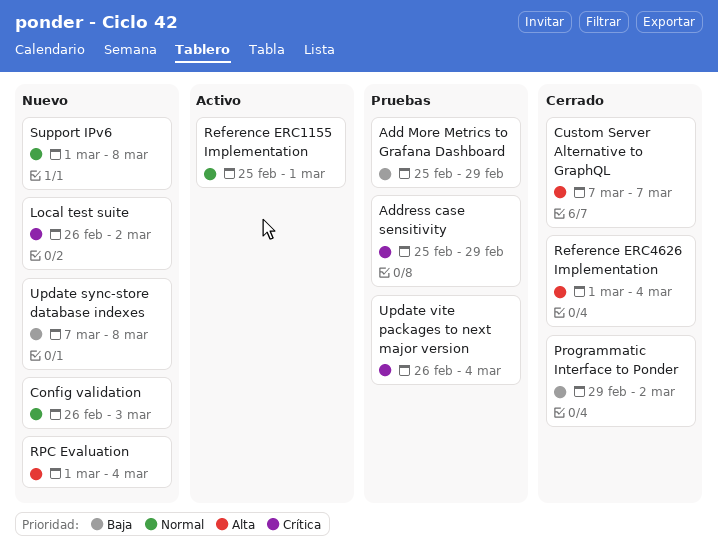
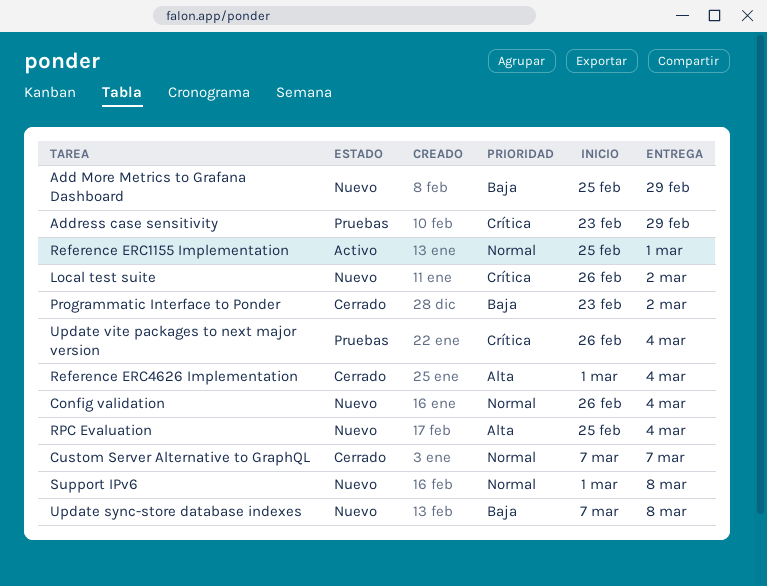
Add More Metrics to Grafana Dashboard, status: Pruebas -> Nuevo
Address case sensitivity, start: Feb 25 -> Feb 23
Config validation, due: Mar 3 -> Mar 4
Custom Server Alternative to GraphQL, priority: Alta -> Normal
Programmatic Interface to Ponder, start: Feb 29 -> Feb 23
RPC Evaluation, start: Mar 1 -> Feb 25

